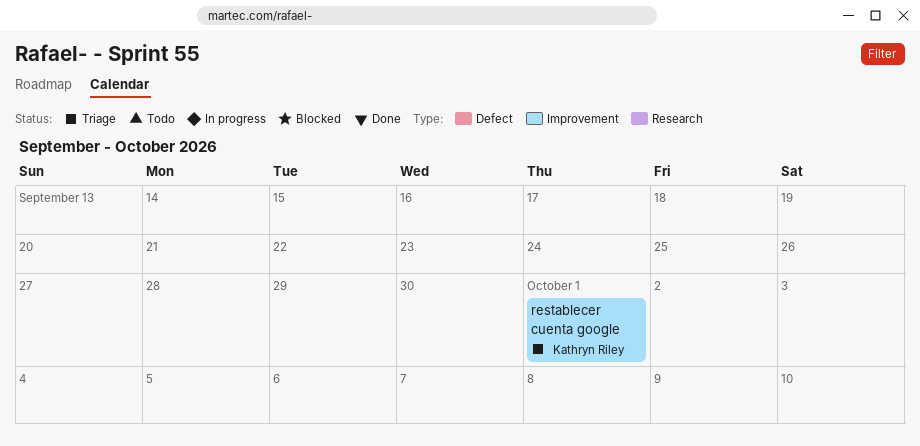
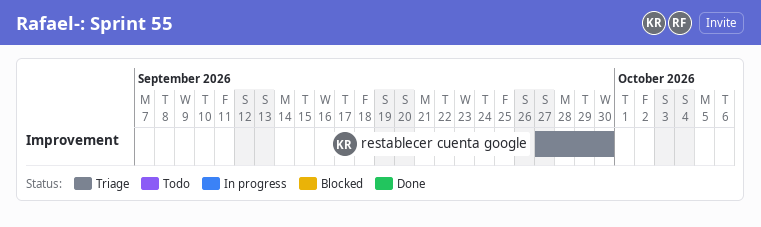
restablecer cuenta google, due: Oct 1 -> Sep 30

